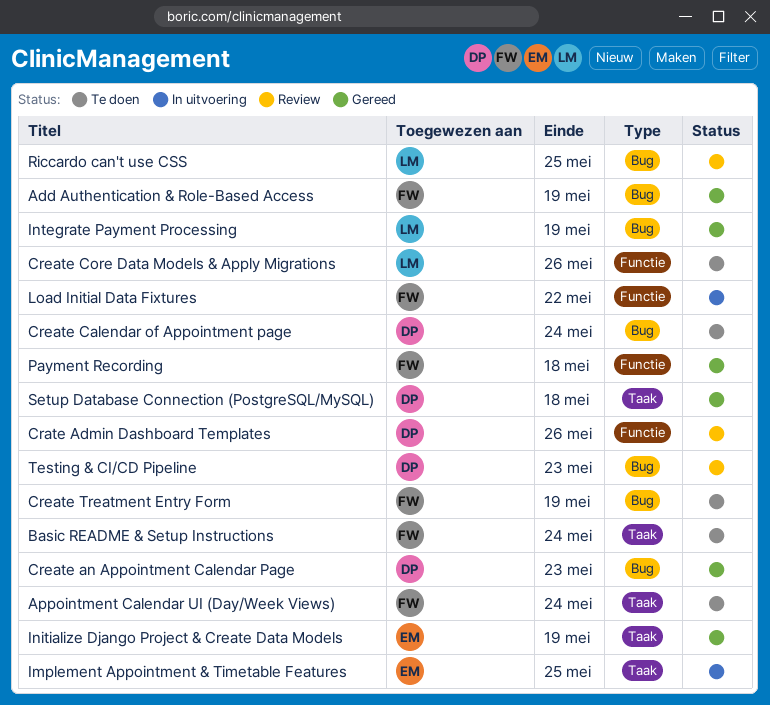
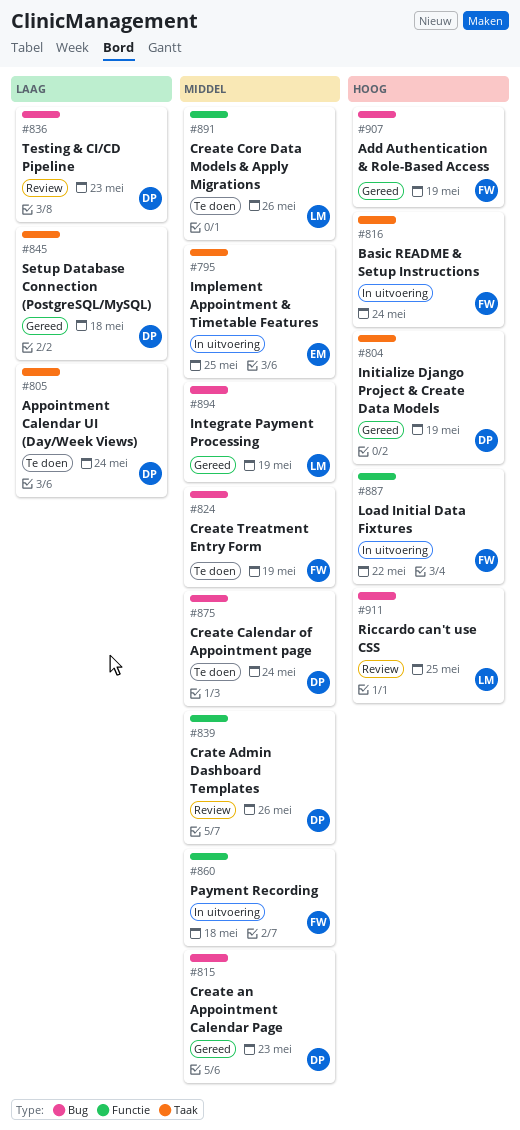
Appointment Calendar UI (Day/Week Views), owner: FW -> DP
Basic README & Setup Instructions, status: Te doen -> In uitvoering
Initialize Django Project & Create Data Models, owner: EM -> DP
Payment Recording, status: Gereed -> In uitvoering

